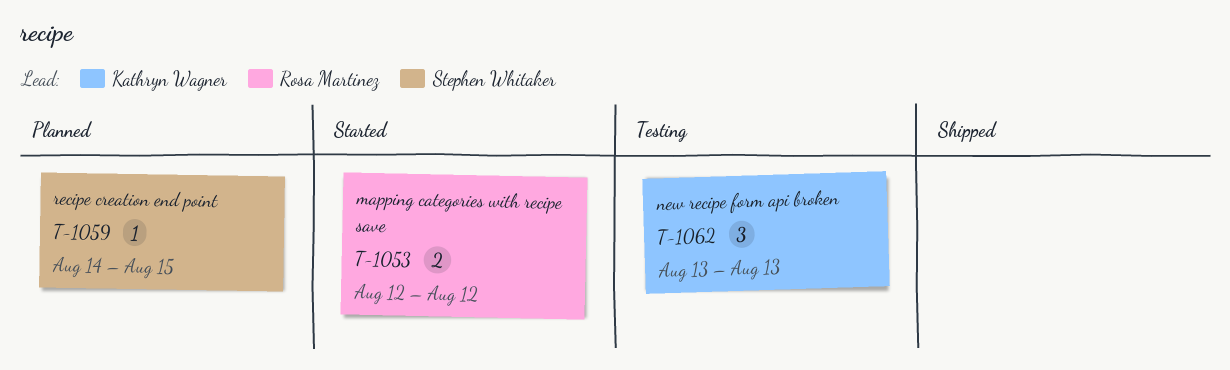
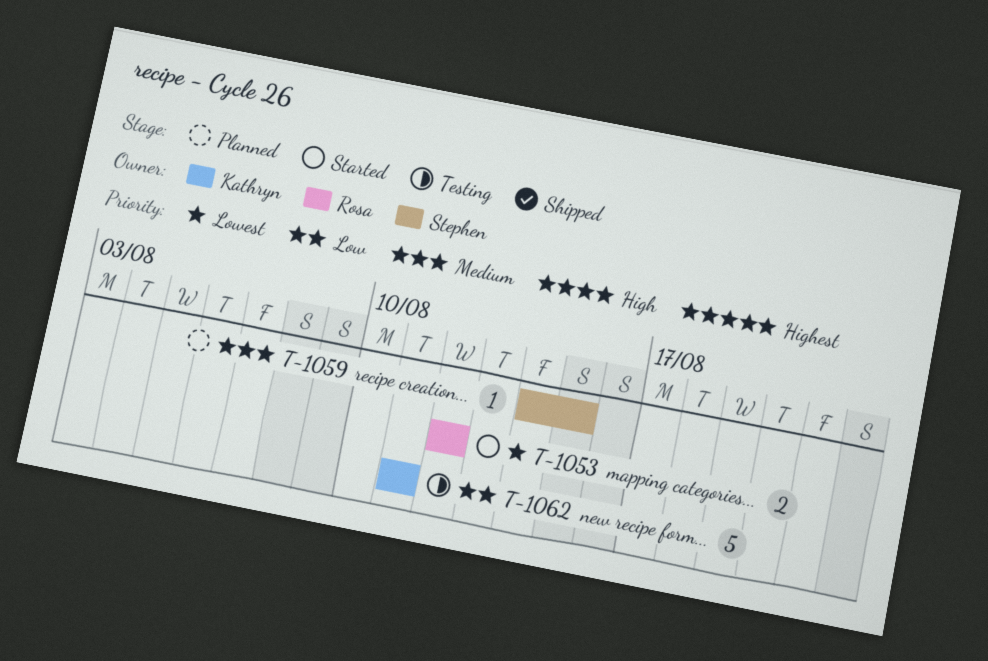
T-1062, estimate: 3 -> 5
T-1062, start: Aug 13 -> Aug 11
T-1062, due: Aug 13 -> Aug 11

